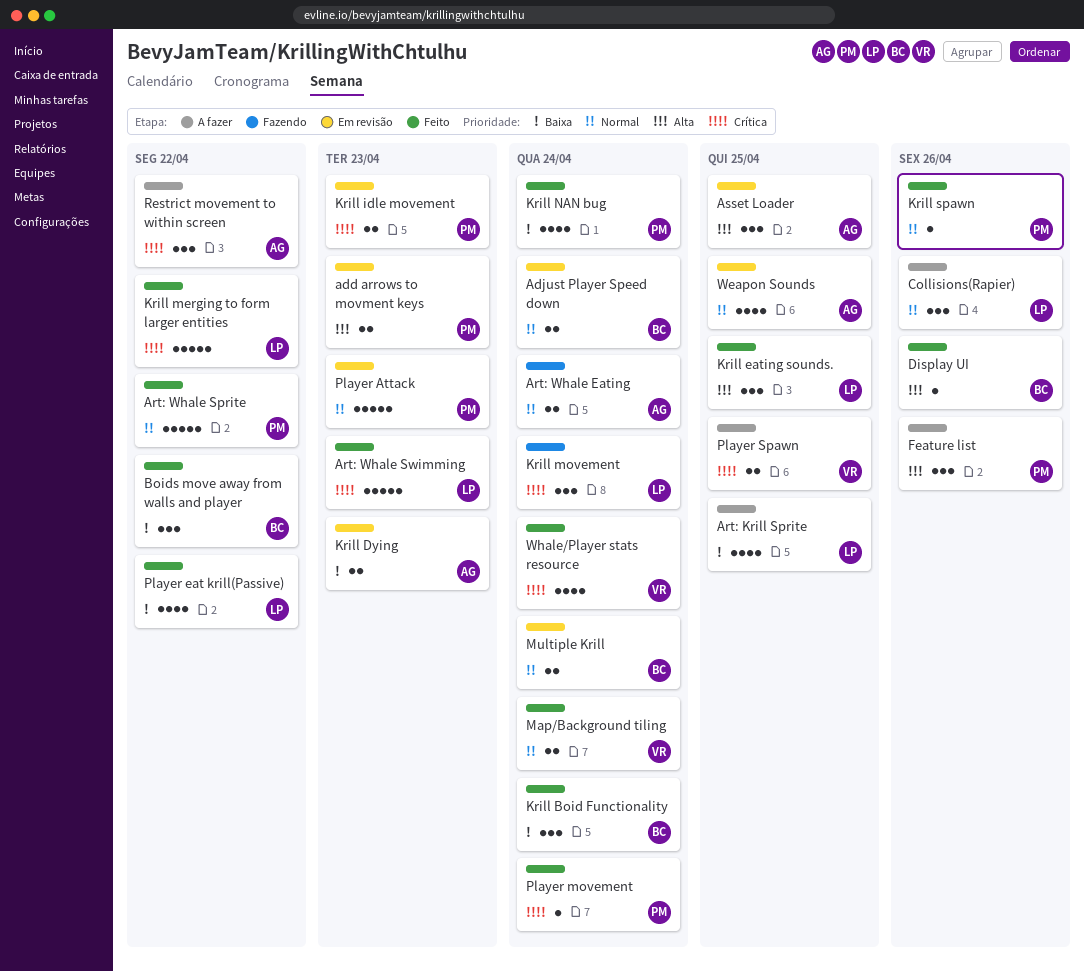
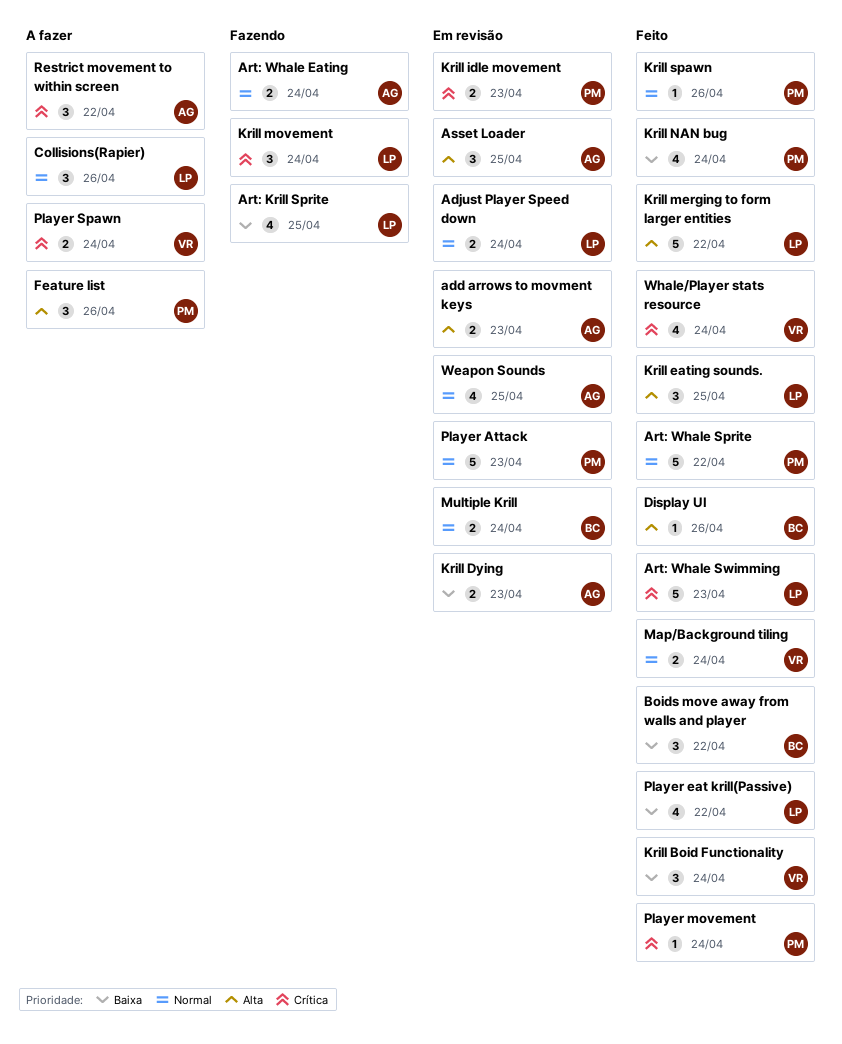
add arrows to movment keys, owner: PM -> AG
Adjust Player Speed down, owner: BC -> LP
Art: Krill Sprite, status: A fazer -> Fazendo
Krill Boid Functionality, owner: BC -> VR
Krill merging to form larger entities, priority: Crítica -> Alta
Player Spawn, due: Apr 25 -> Apr 24

